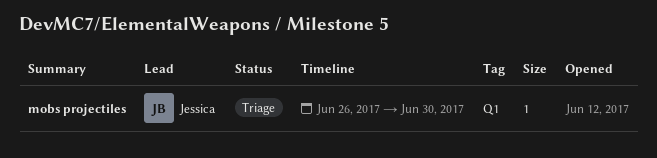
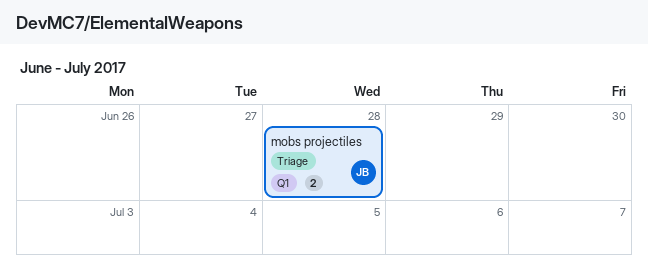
mobs projectiles, estimate: 1 -> 2
mobs projectiles, due: Jun 30 -> Jun 28

